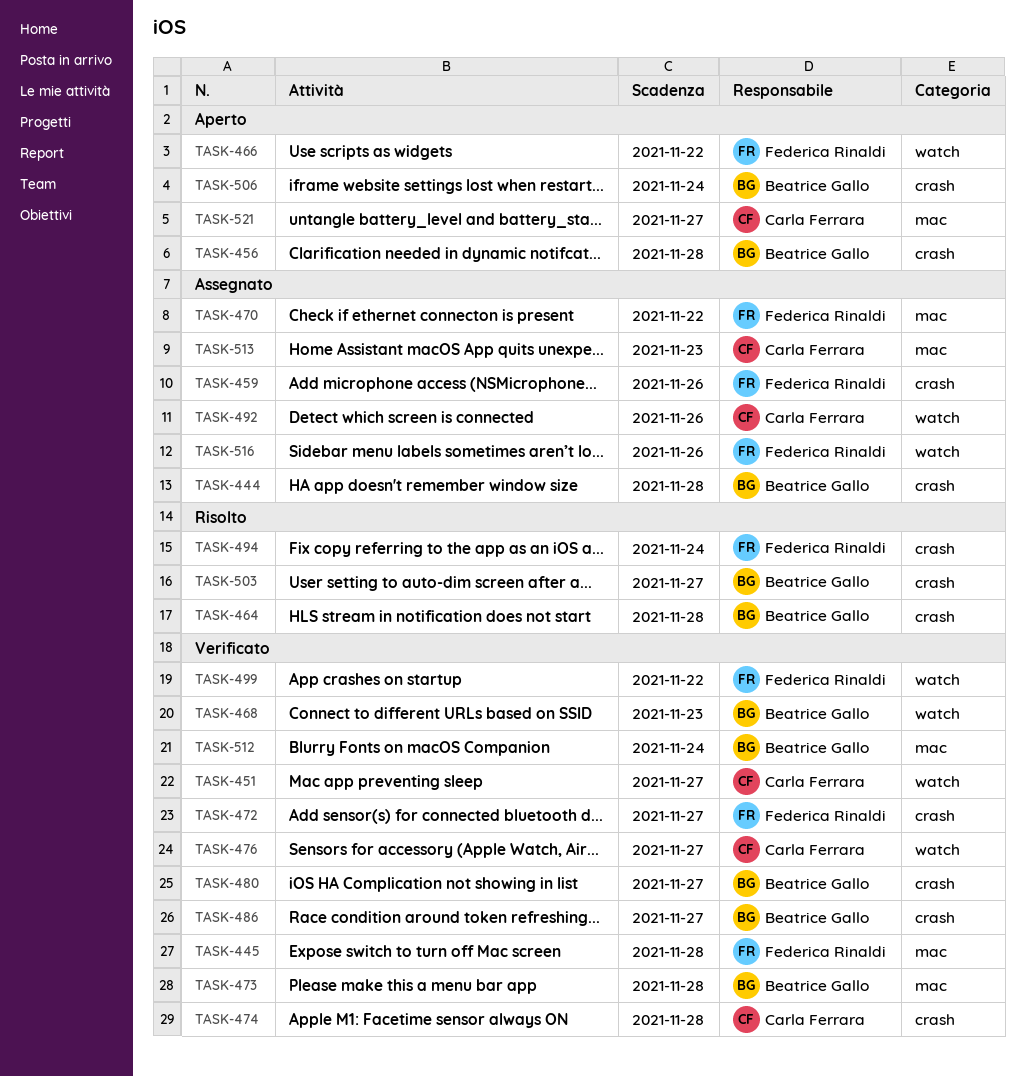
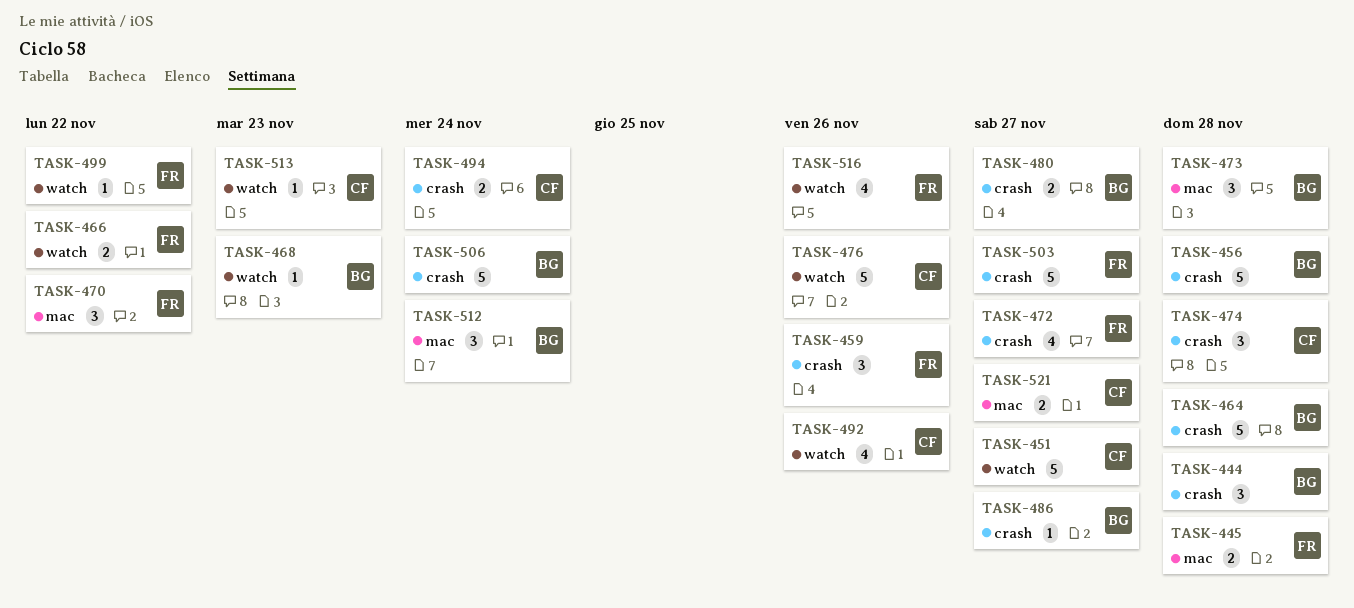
TASK-476, due: Nov 27 -> Nov 26
TASK-494, owner: Federica Rinaldi -> Carla Ferrara
TASK-503, owner: Beatrice Gallo -> Federica Rinaldi
TASK-513, label: mac -> watch

